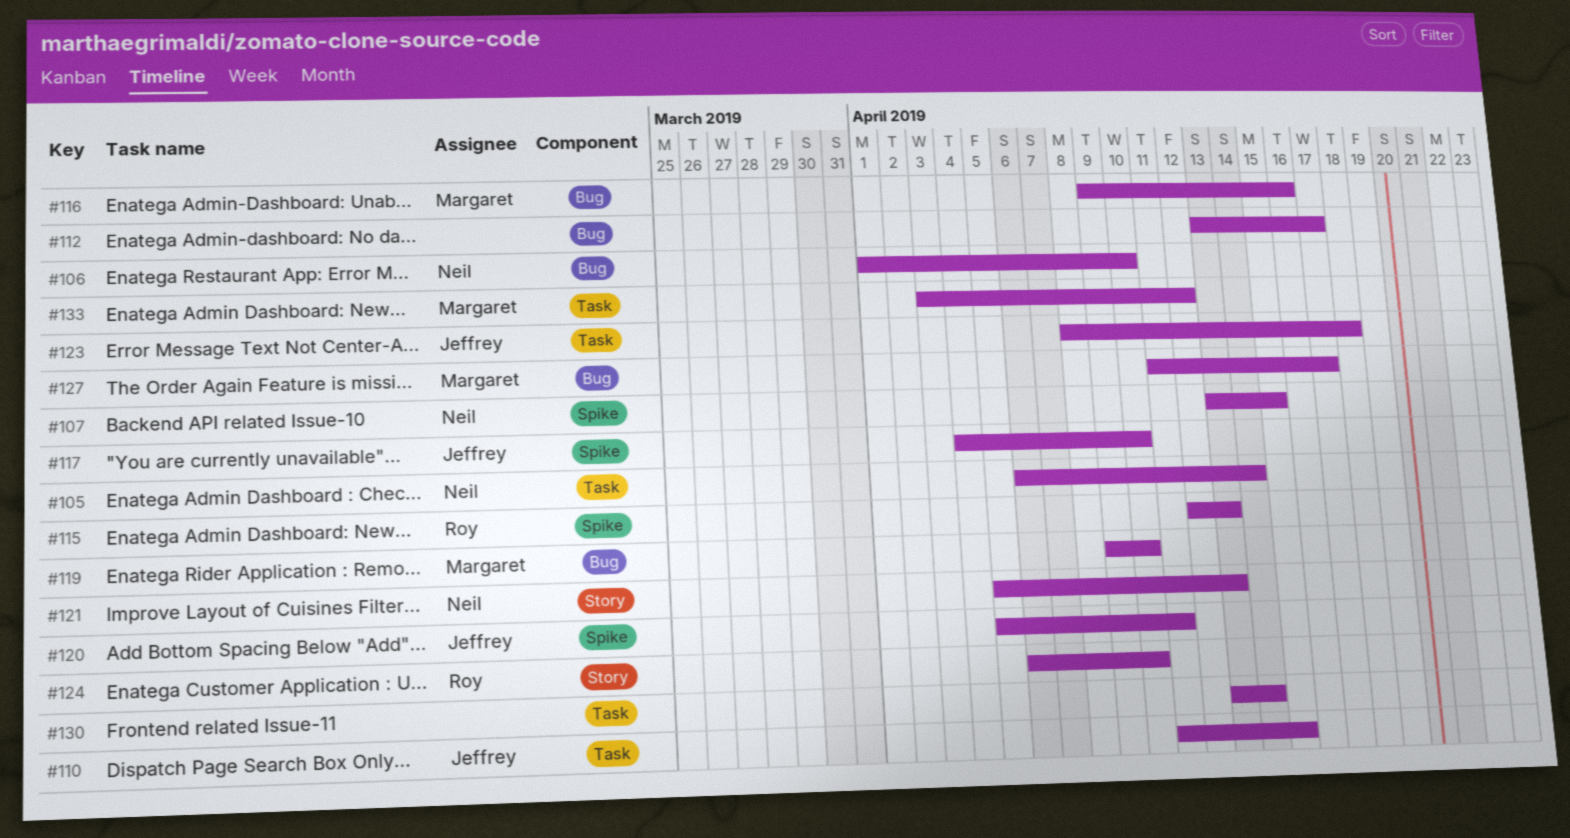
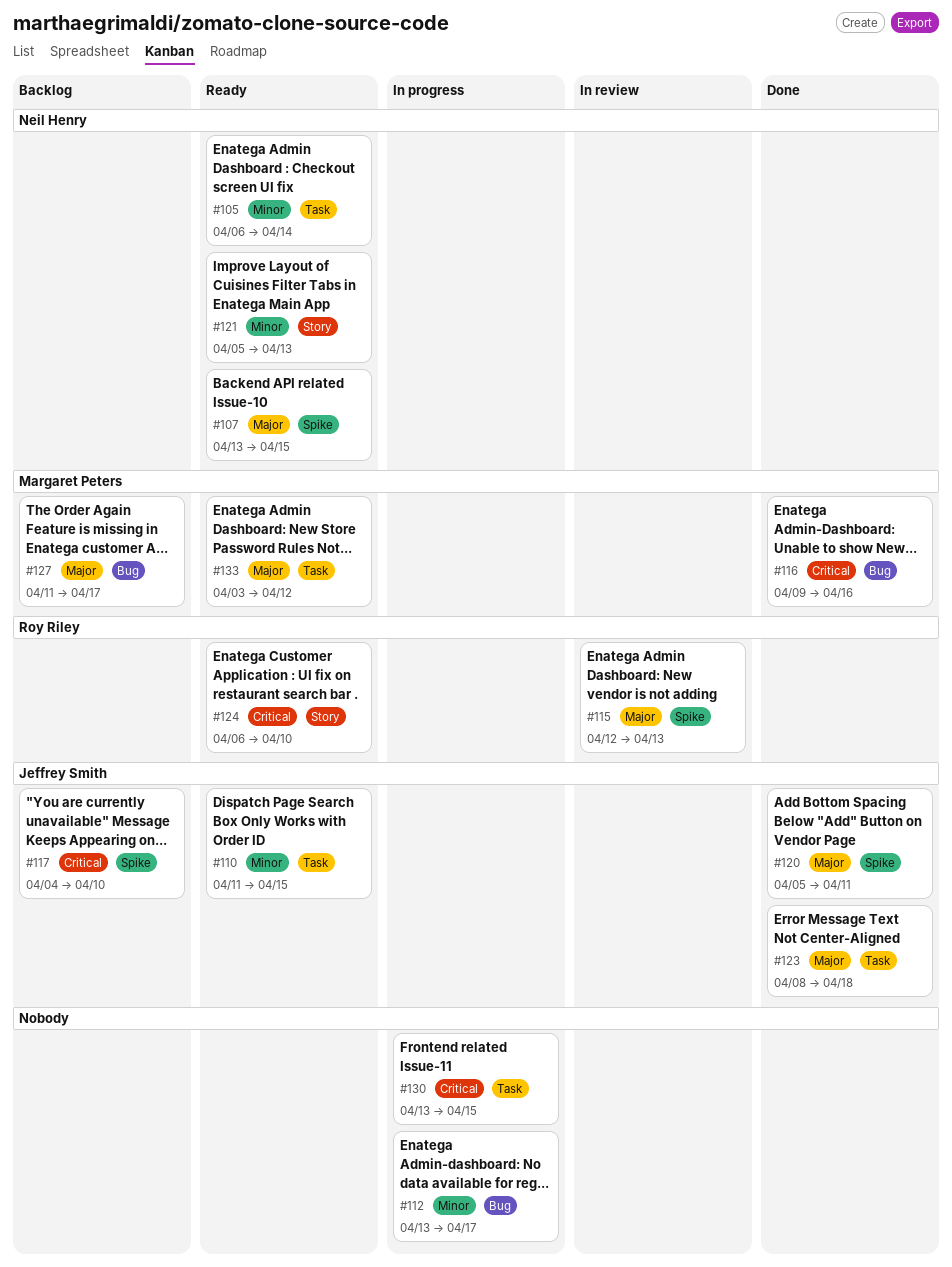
#106: present -> none
#119: present -> none
#130, due: Apr 14 -> Apr 15

